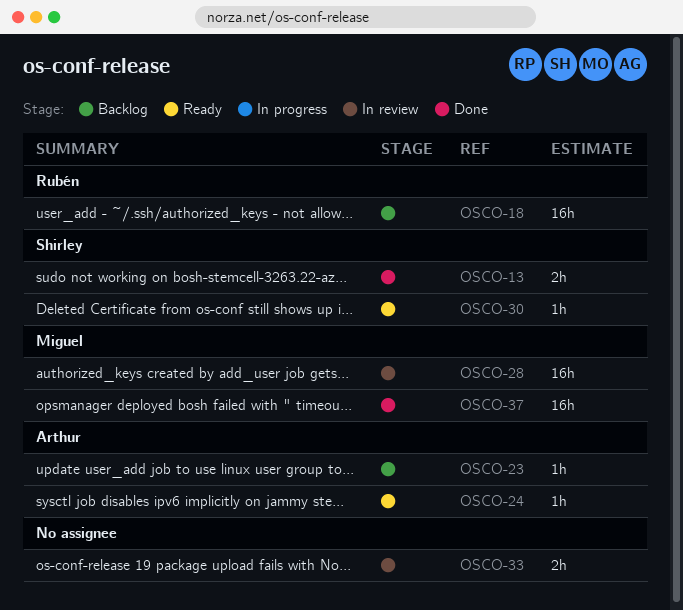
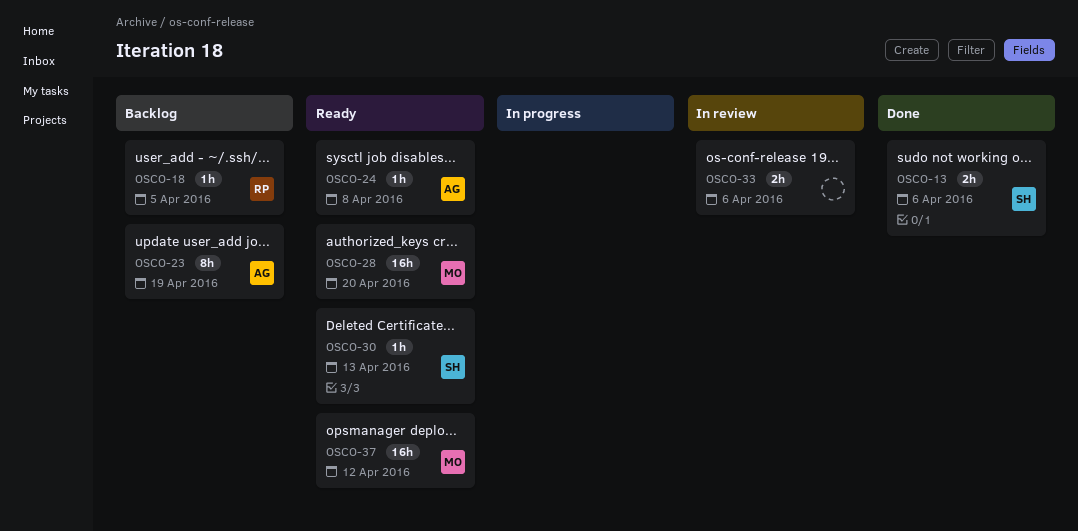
OSCO-18, estimate: 16h -> 1h
OSCO-23, estimate: 1h -> 8h
OSCO-28, status: In review -> Ready
OSCO-37, status: Done -> Ready

